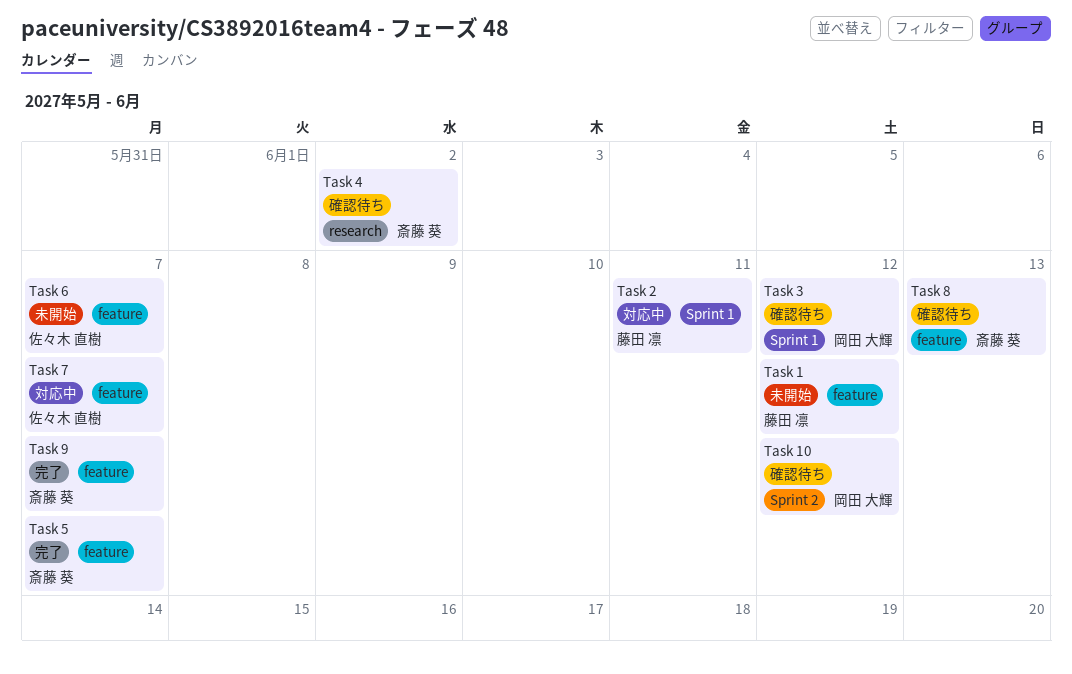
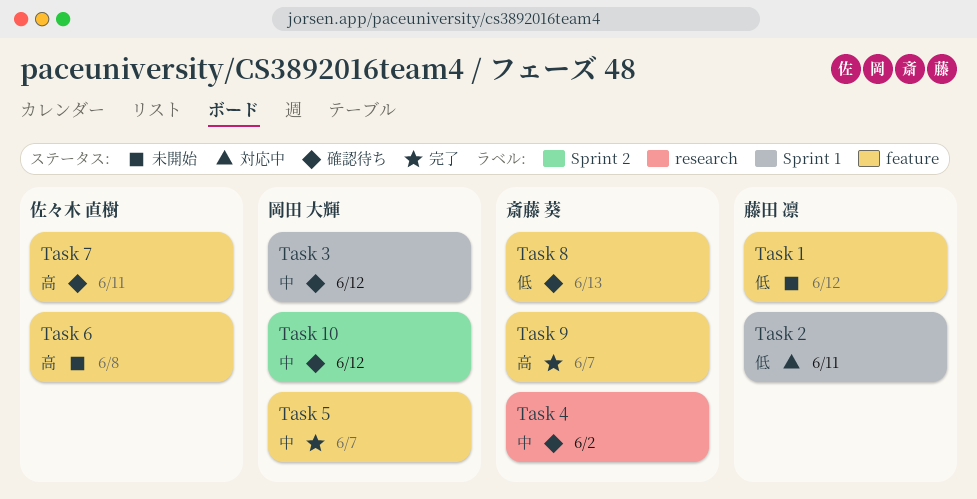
Task 5, owner: 斎藤 葵 -> 岡田 大輝
Task 6, due: Jun 7 -> Jun 8
Task 7, status: 対応中 -> 確認待ち
Task 7, due: Jun 7 -> Jun 11

